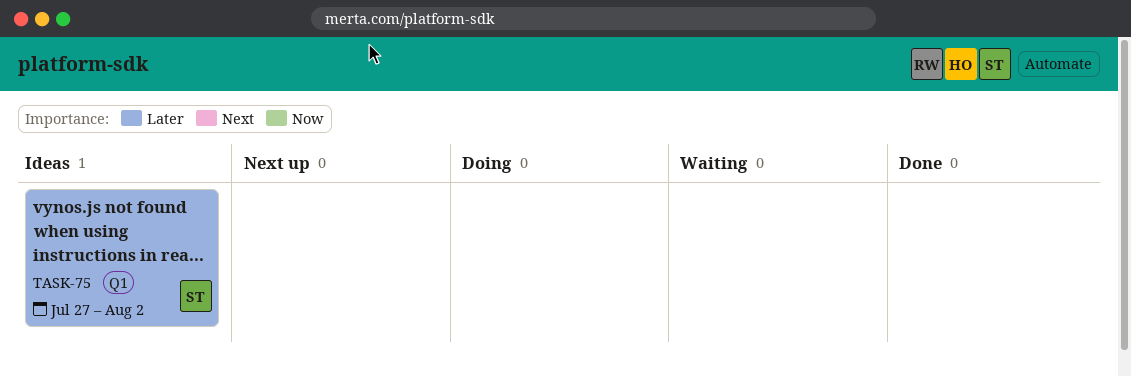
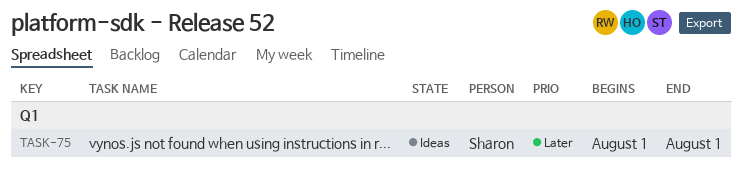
TASK-75, start: Jul 27 -> Aug 1
TASK-75, due: Aug 2 -> Aug 1

